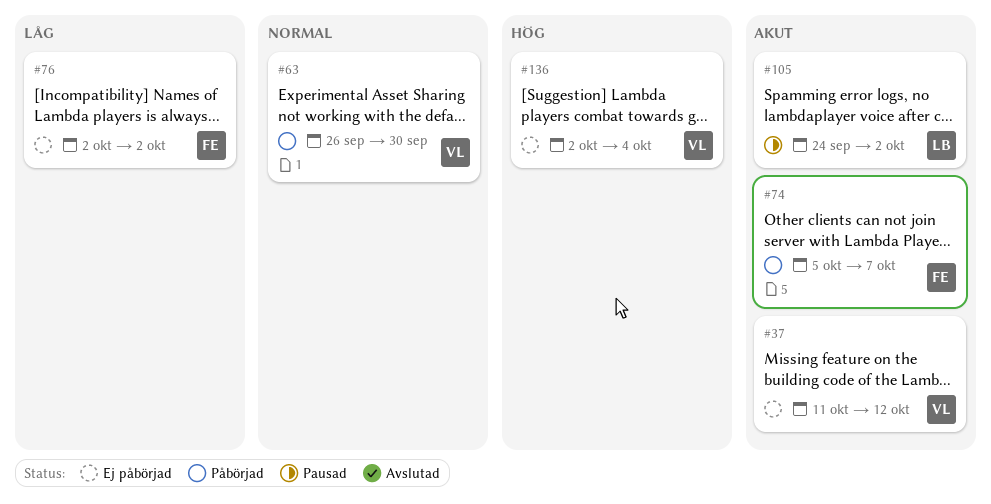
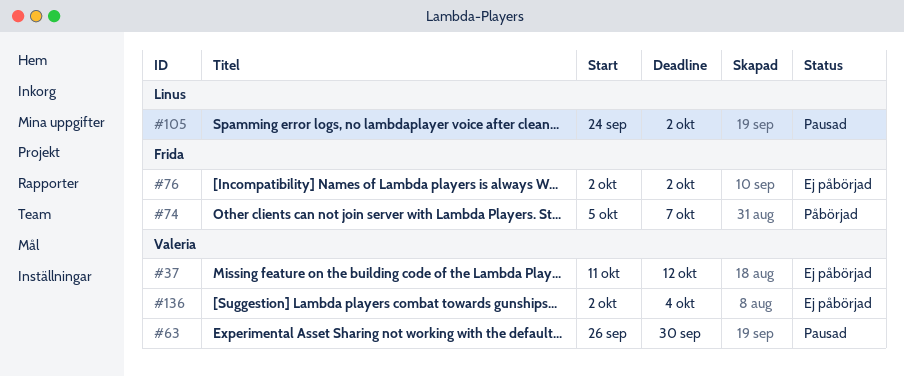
#63, status: Påbörjad -> Pausad

